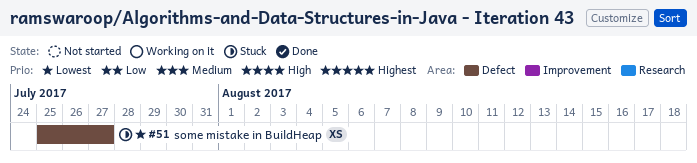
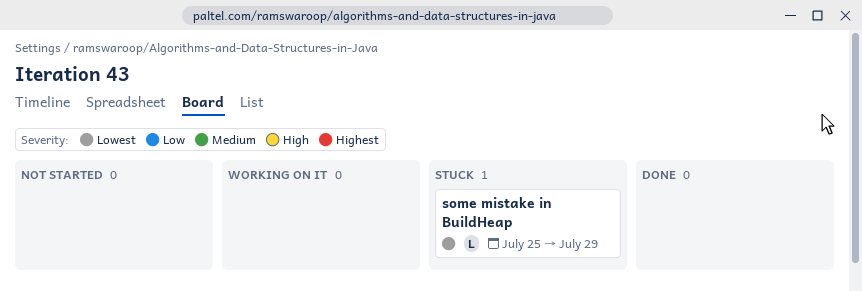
some mistake in BuildHeap, estimate: XS -> L
some mistake in BuildHeap, due: Jul 27 -> Jul 29

